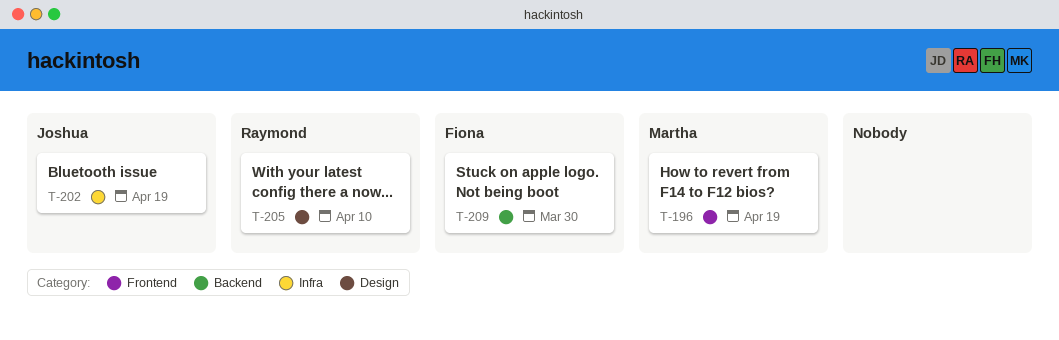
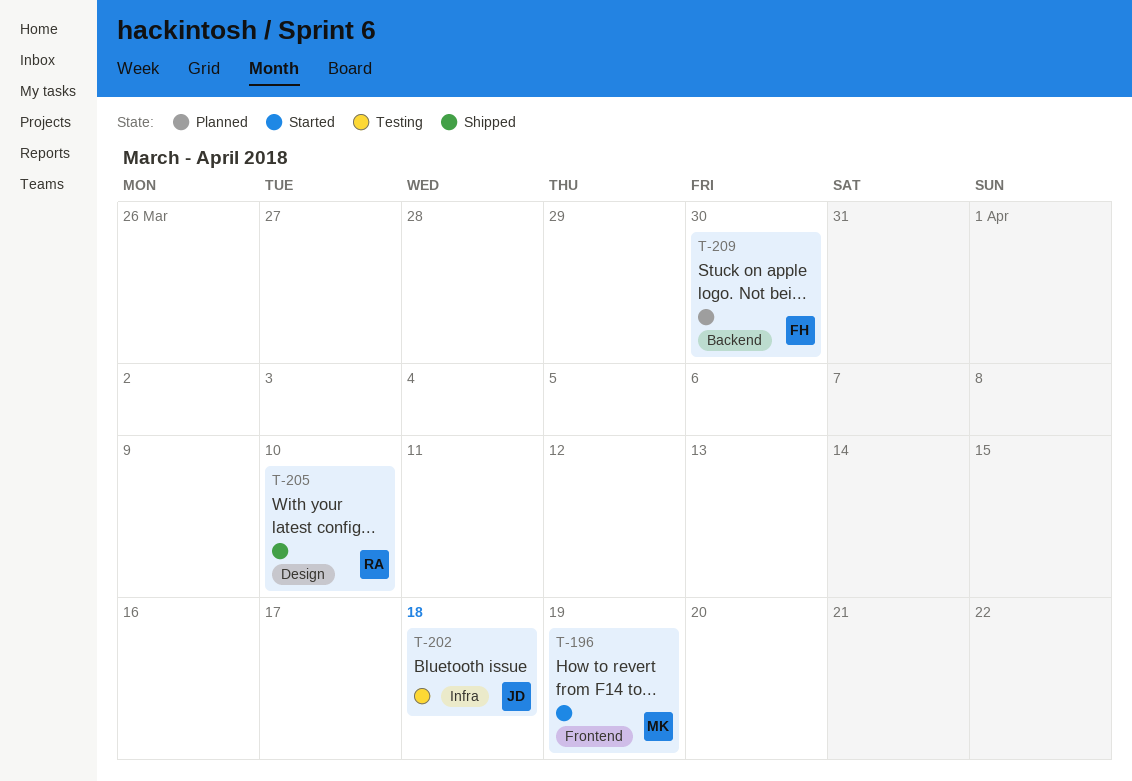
T-202, due: Apr 19 -> Apr 18

